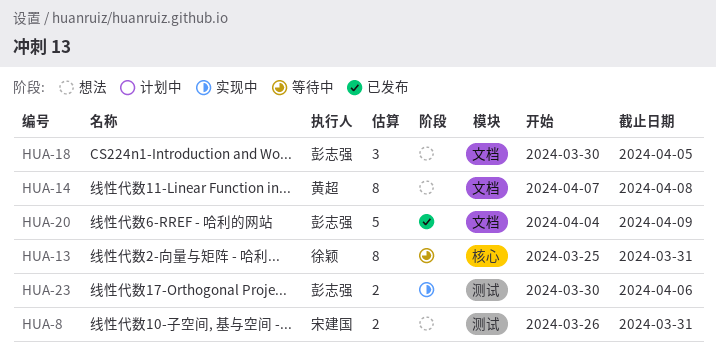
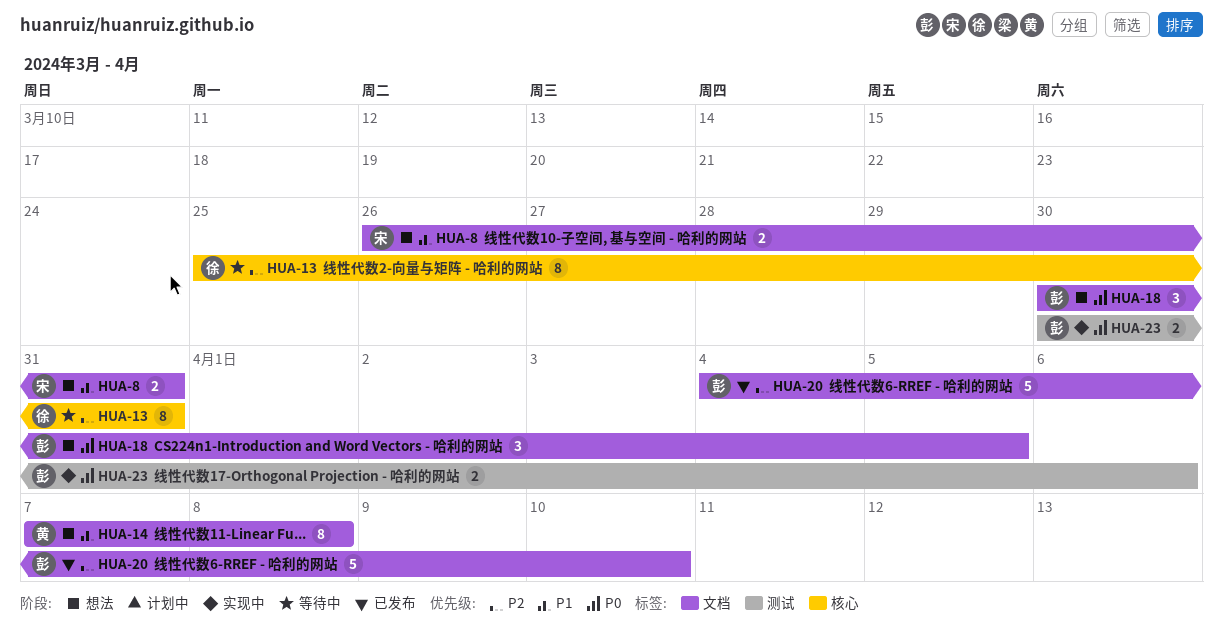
HUA-8, label: 测试 -> 文档
HUA-20, due: Apr 9 -> Apr 10

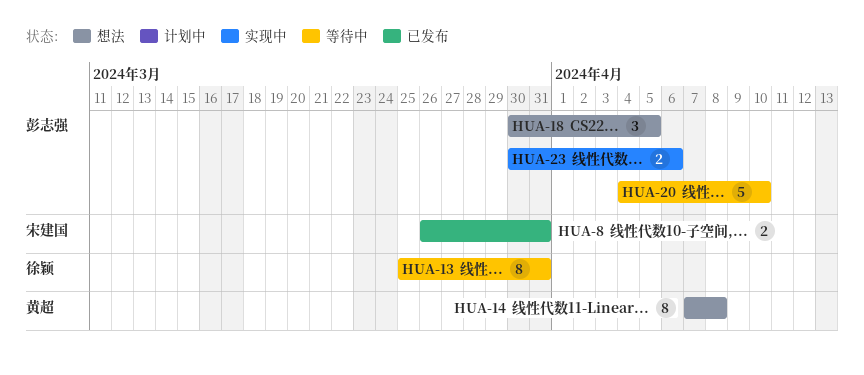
HUA-8, status: 想法 -> 已发布
HUA-20, status: 已发布 -> 等待中

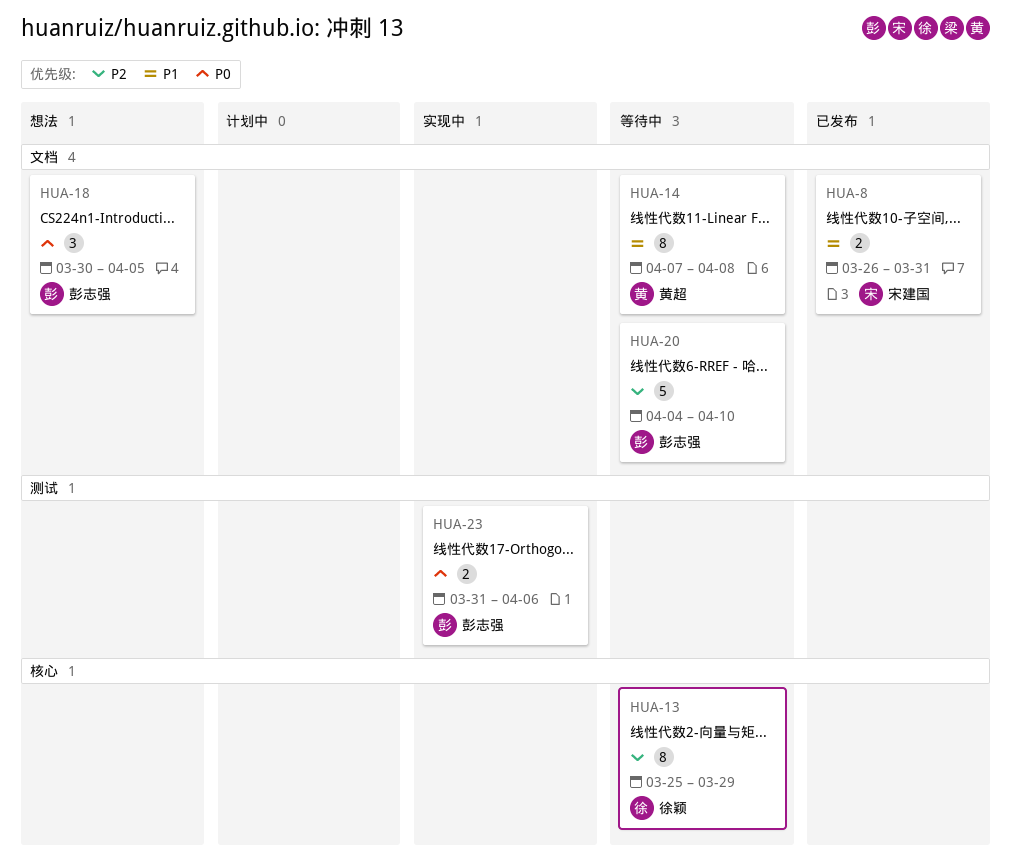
HUA-13, due: Mar 31 -> Mar 29
HUA-14, status: 想法 -> 等待中
HUA-23, start: Mar 30 -> Mar 31

